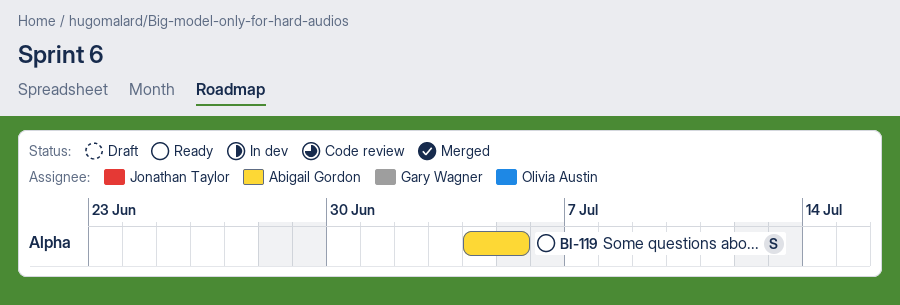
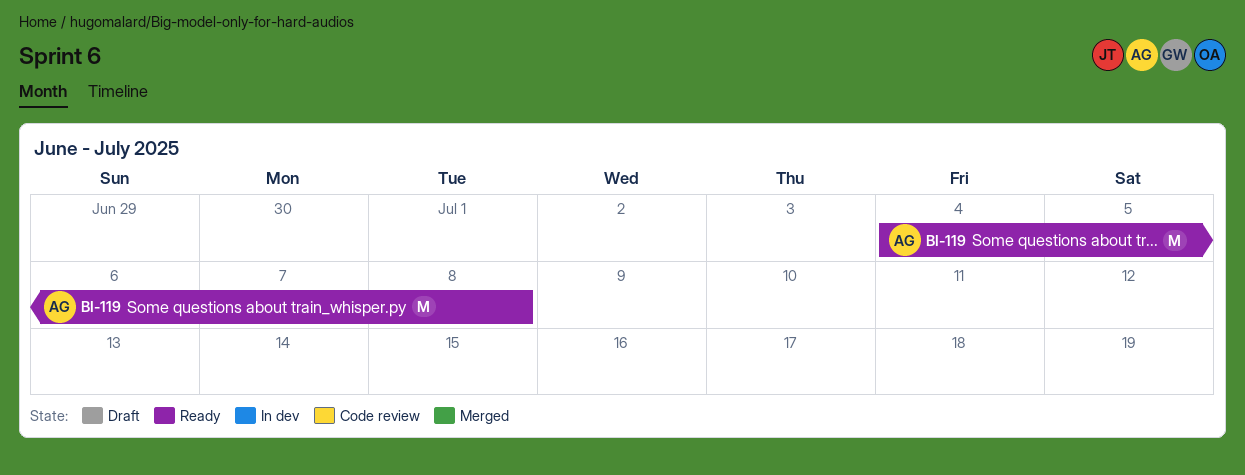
BI-119, estimate: S -> M
BI-119, due: Jul 5 -> Jul 8

